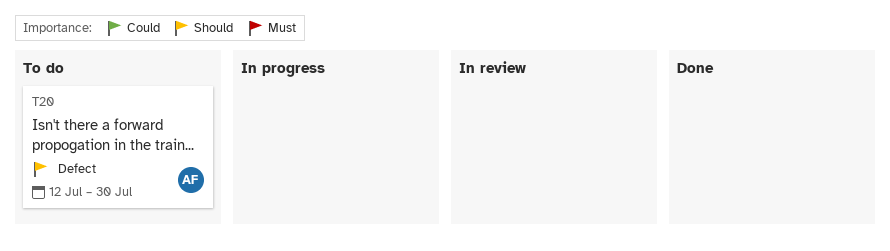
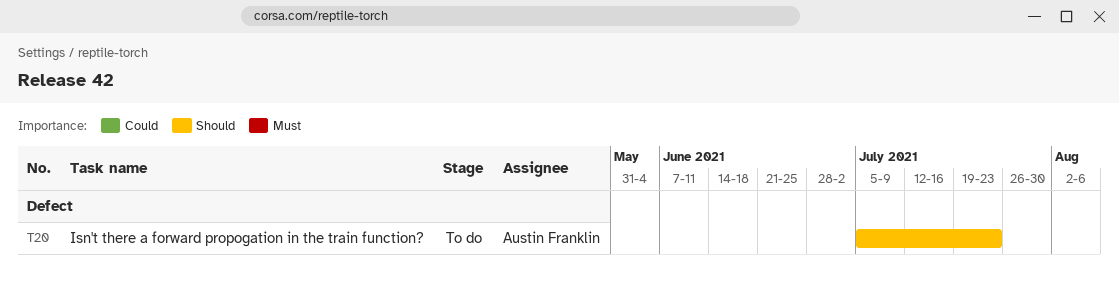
T20, start: Jul 12 -> Jul 5
T20, due: Jul 30 -> Jul 23

